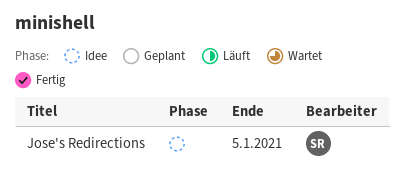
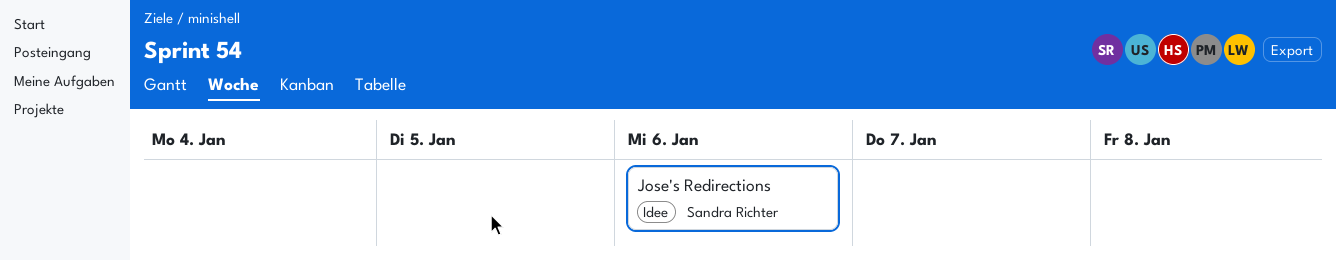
Jose's Redirections, due: Jan 5 -> Jan 6

